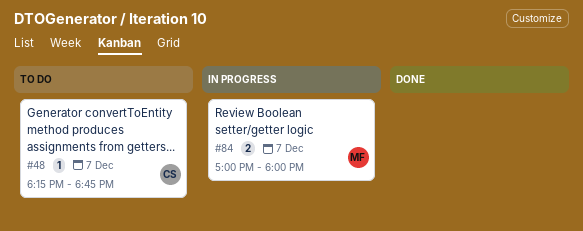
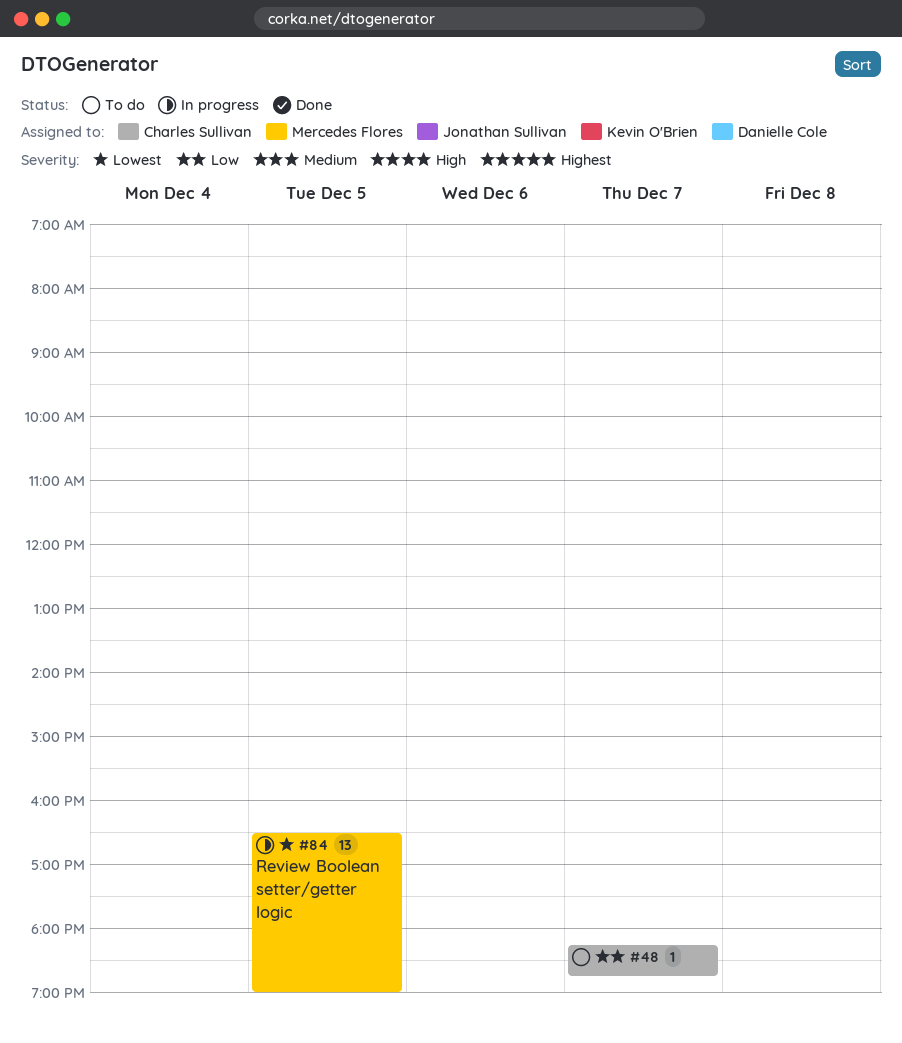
#84, estimate: 2 -> 13
#84, day: Dec 7 -> Dec 5
#84, begins: 17:00 -> 16:30
#84, ends: 18:00 -> 19:00

